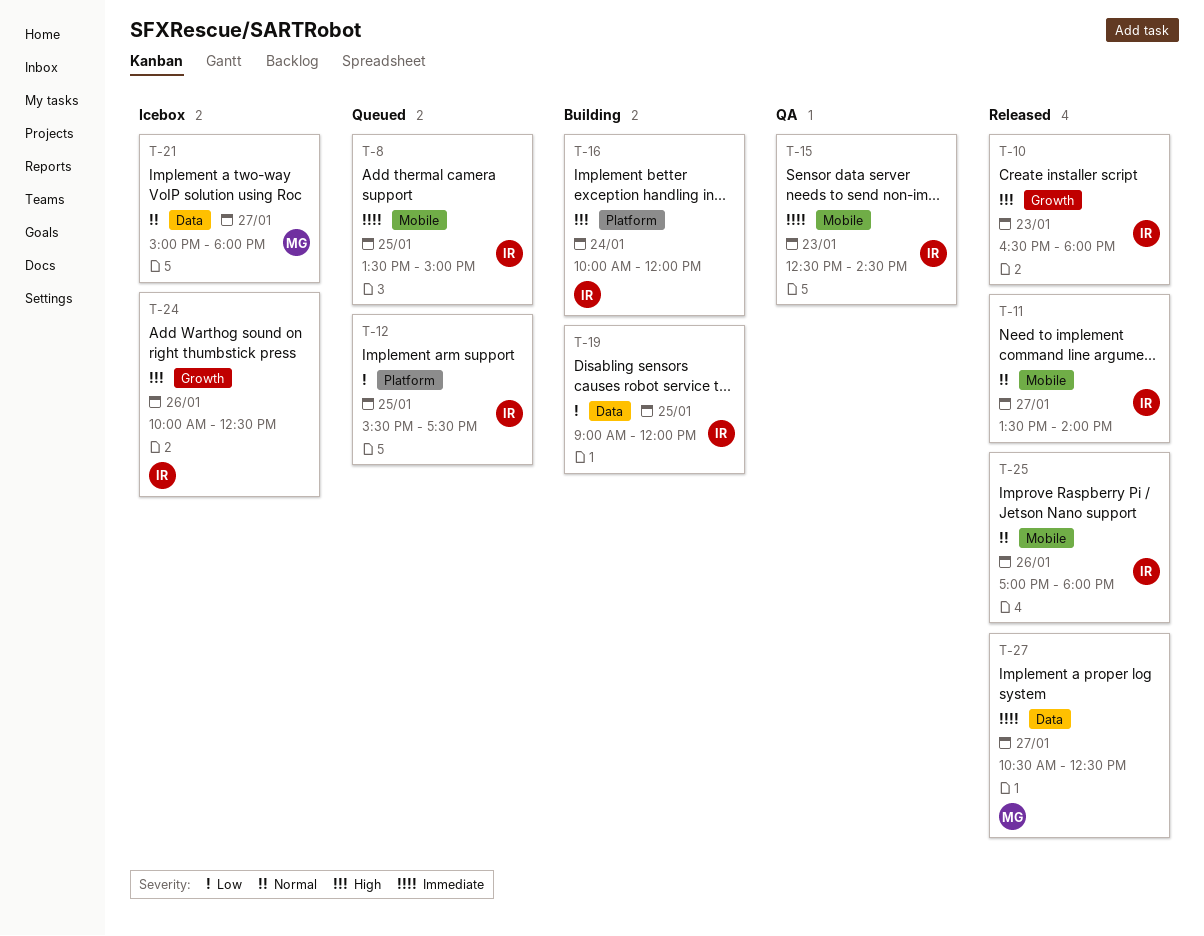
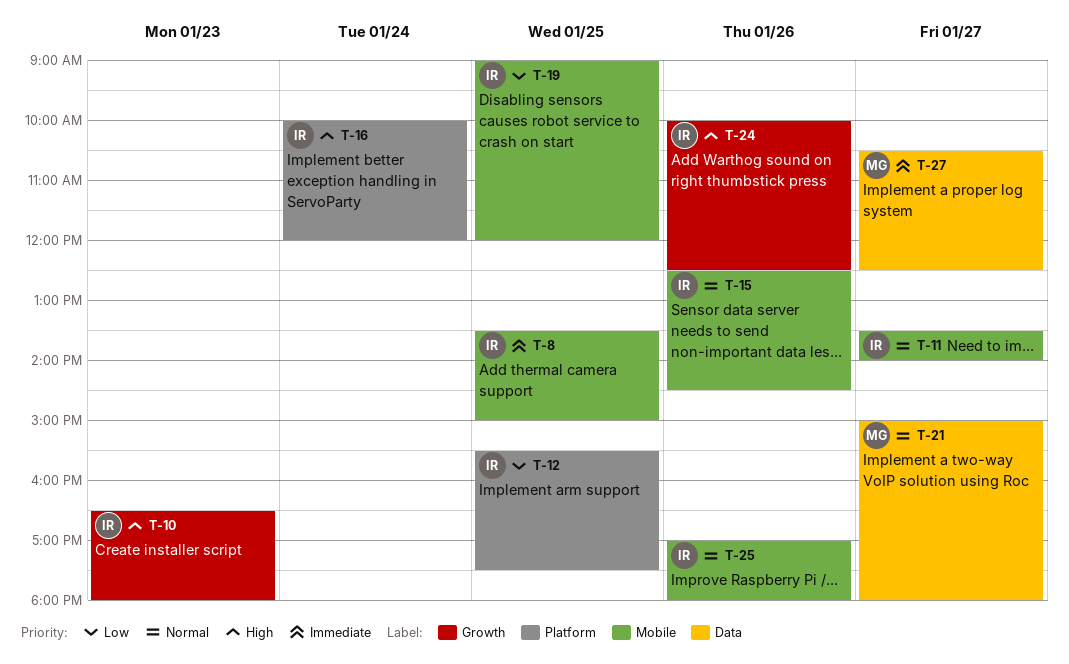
T-15, priority: Immediate -> Normal
T-15, day: Jan 23 -> Jan 26
T-19, label: Data -> Mobile

